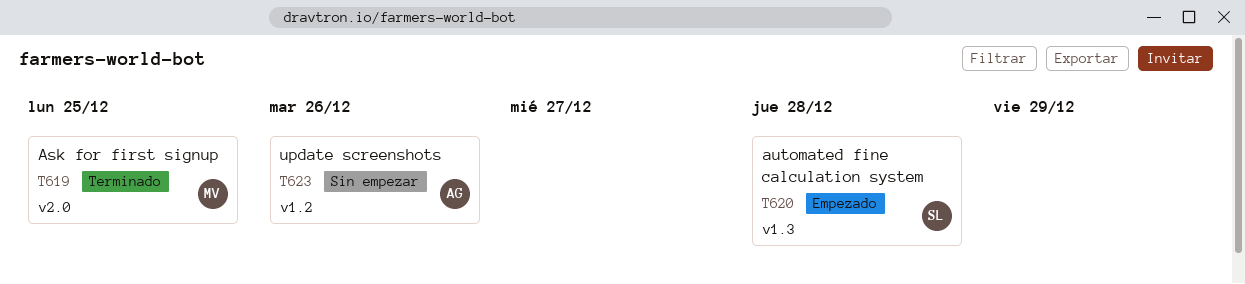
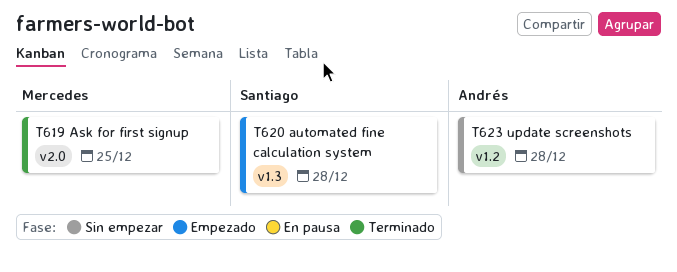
T623, due: Dec 26 -> Dec 28

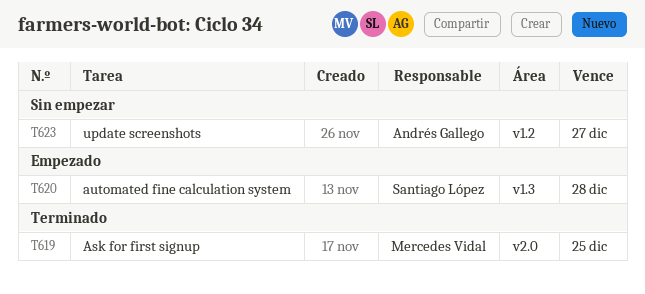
T623, due: Dec 28 -> Dec 27

